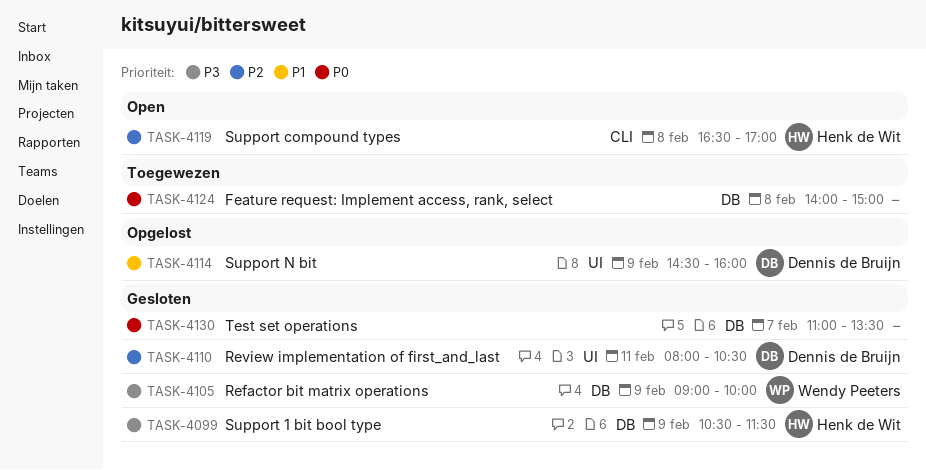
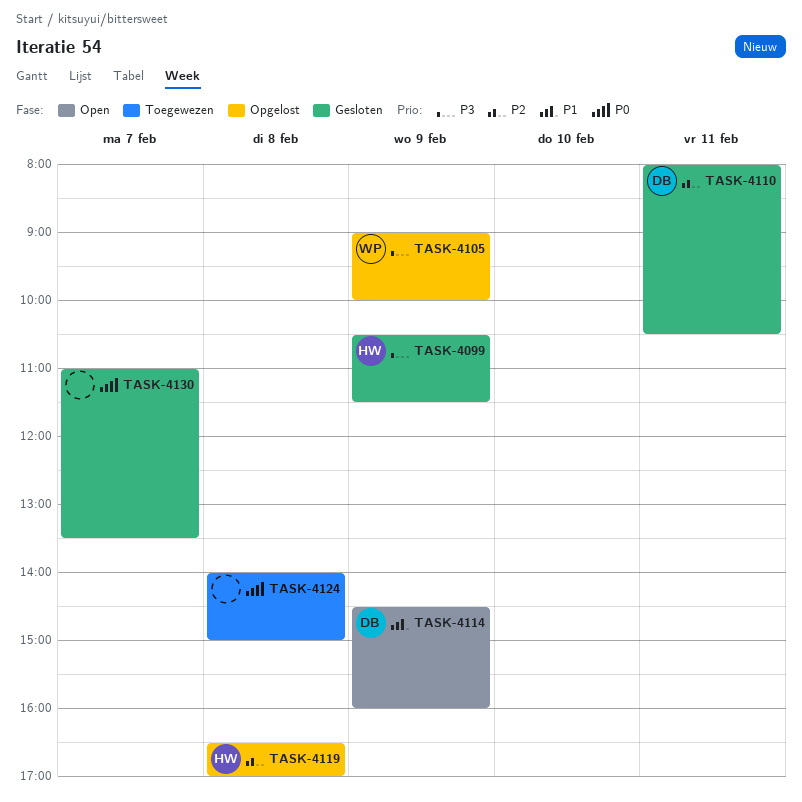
TASK-4105, status: Gesloten -> Opgelost
TASK-4114, status: Opgelost -> Open
TASK-4119, status: Open -> Opgelost

